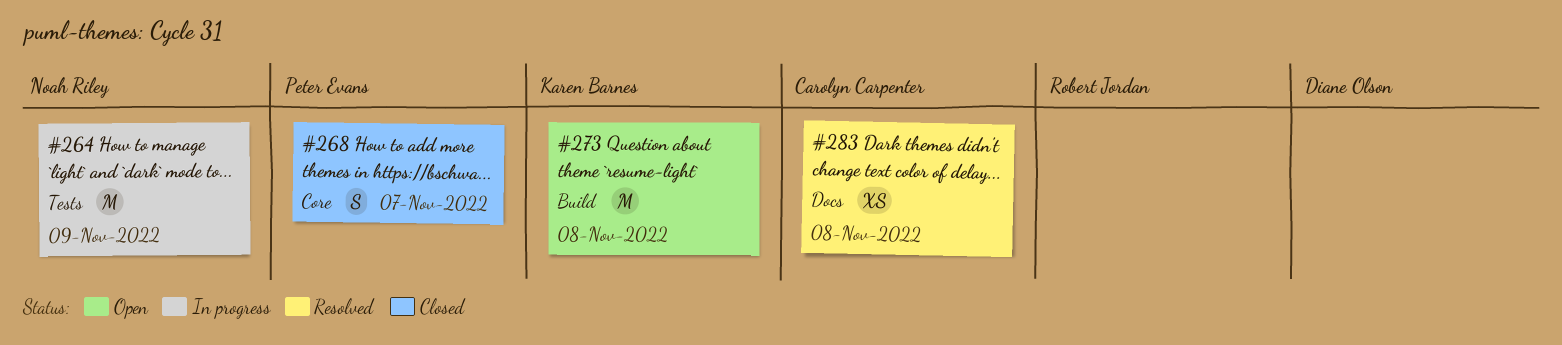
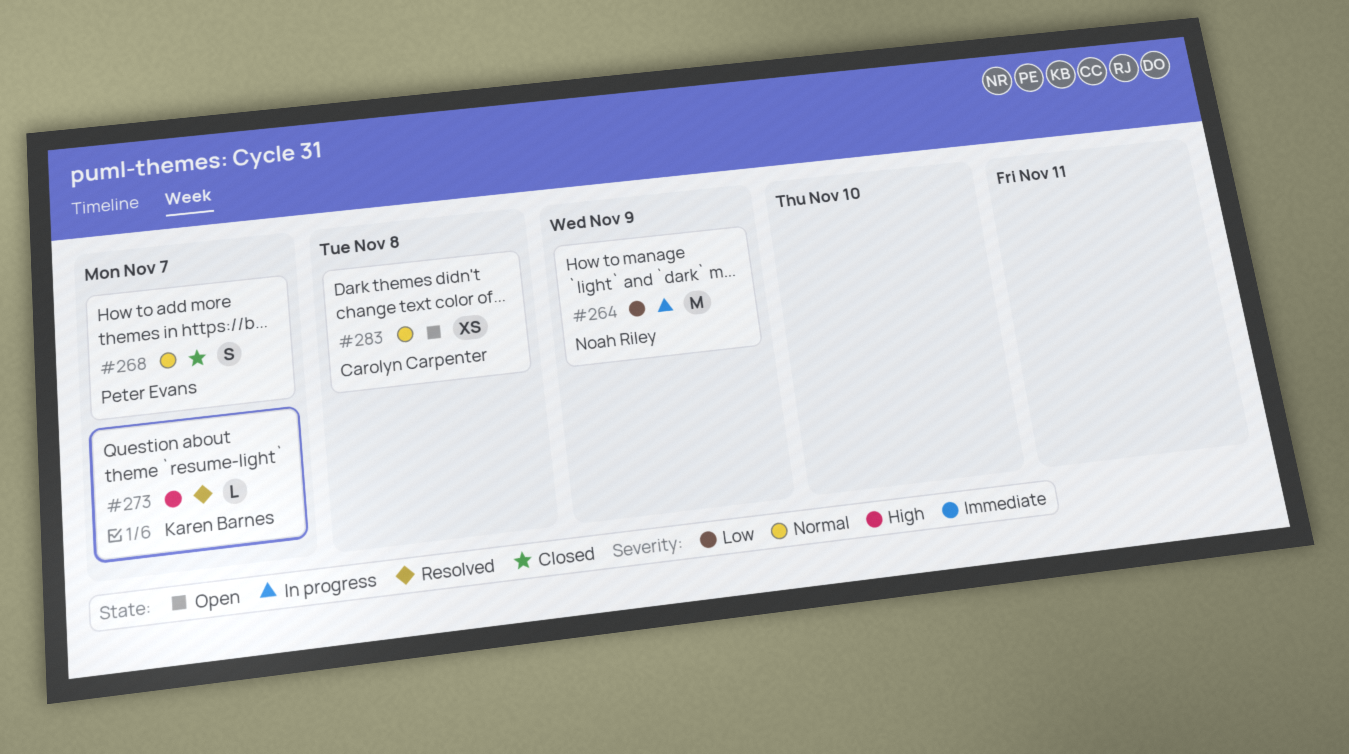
#273, status: Open -> Resolved
#273, estimate: M -> L
#273, due: Nov 8 -> Nov 7
#283, status: Resolved -> Open

